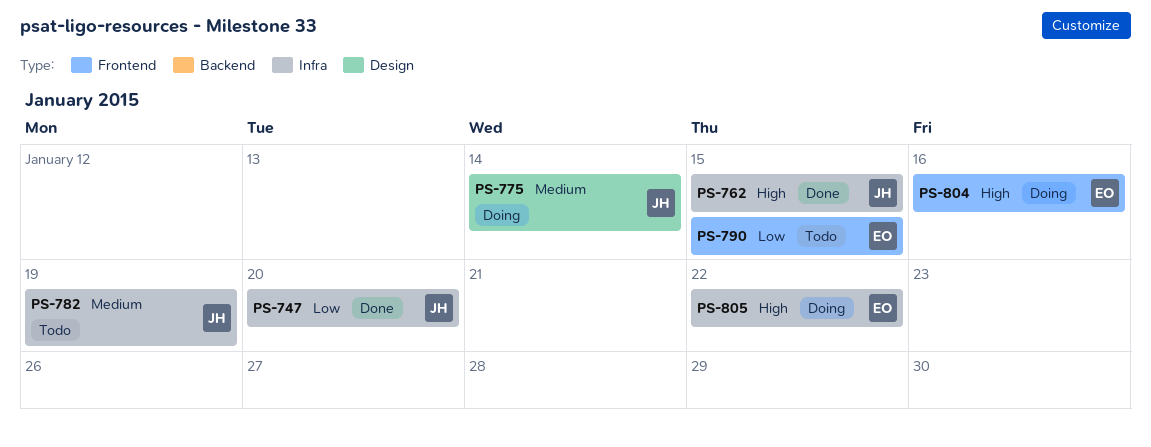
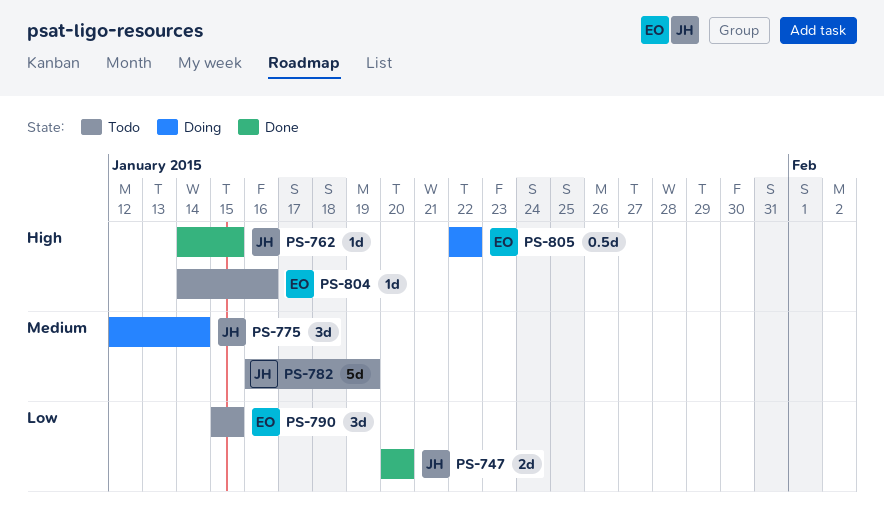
PS-804, status: Doing -> Todo

